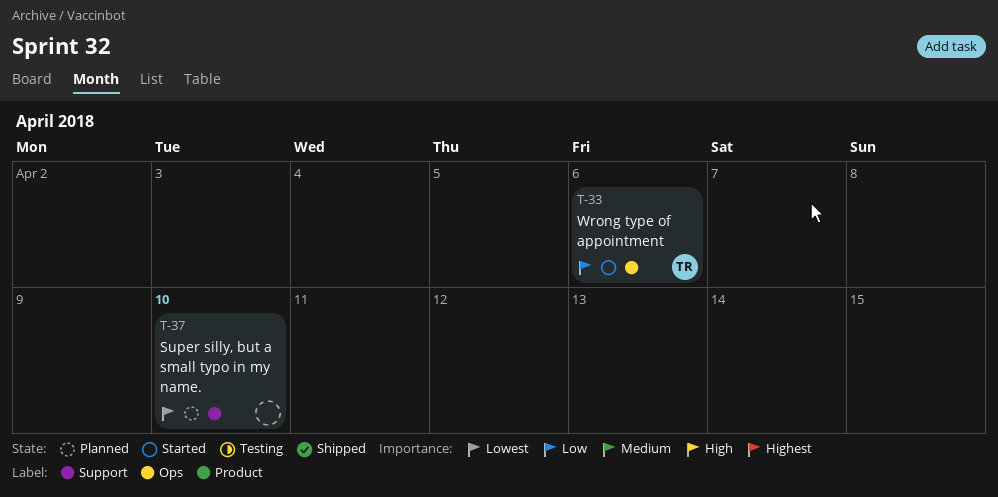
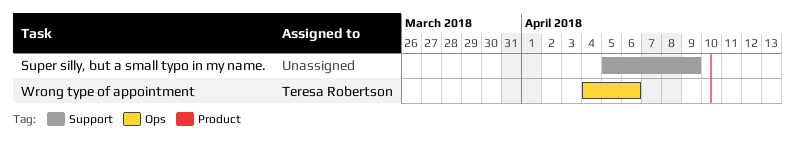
Super silly, but a small typo in my name., due: Apr 10 -> Apr 9

